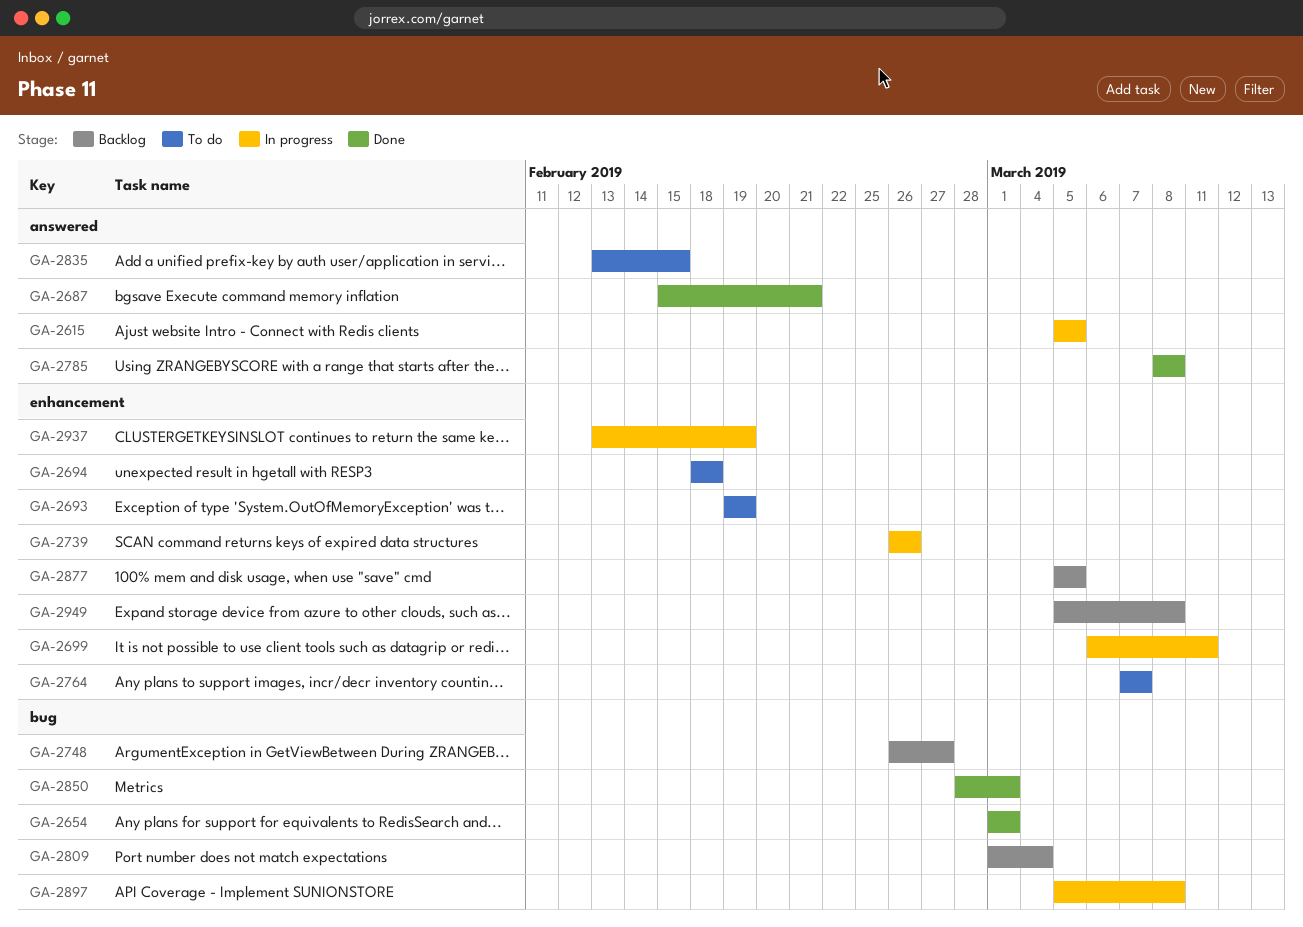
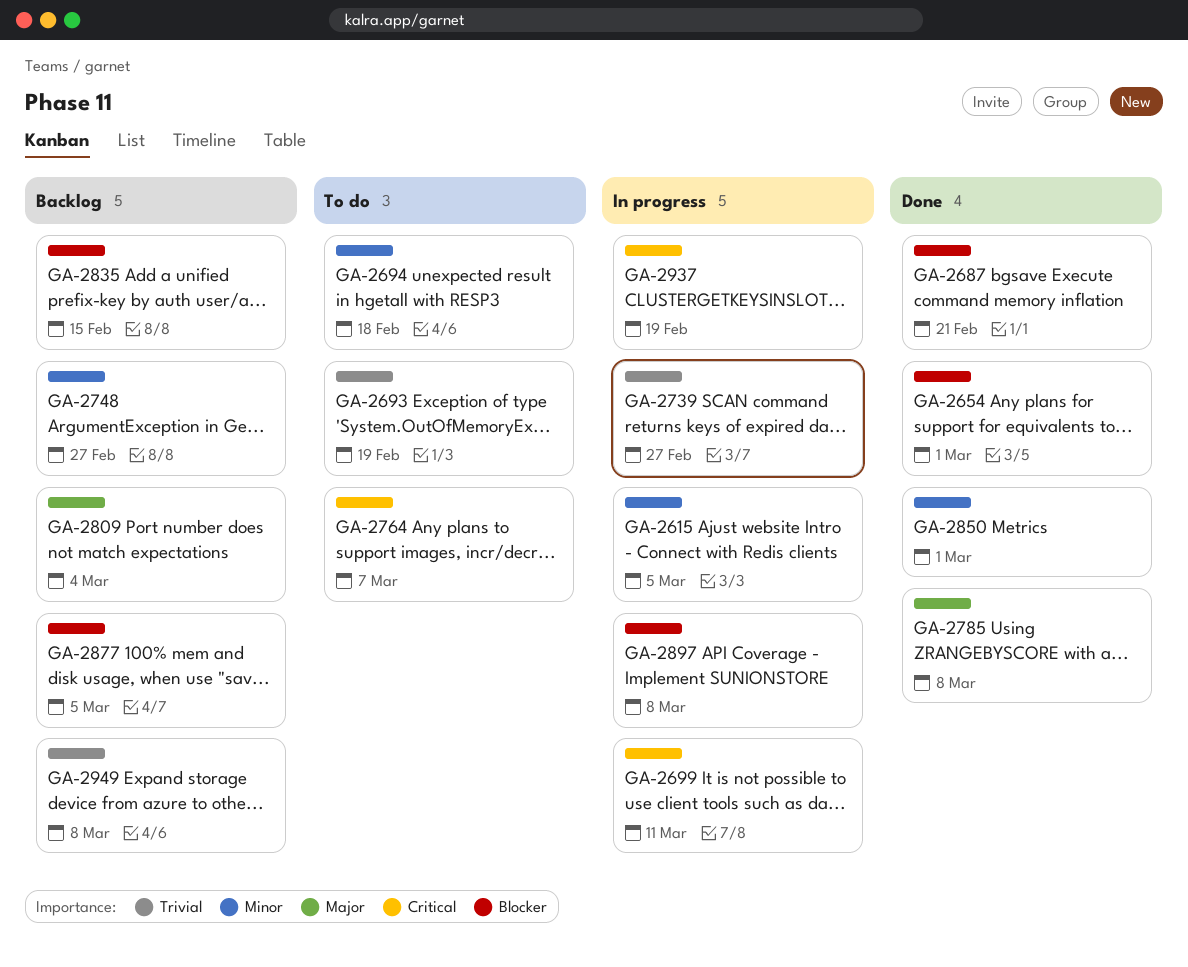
GA-2739, due: Feb 26 -> Feb 27
GA-2835, status: To do -> Backlog

